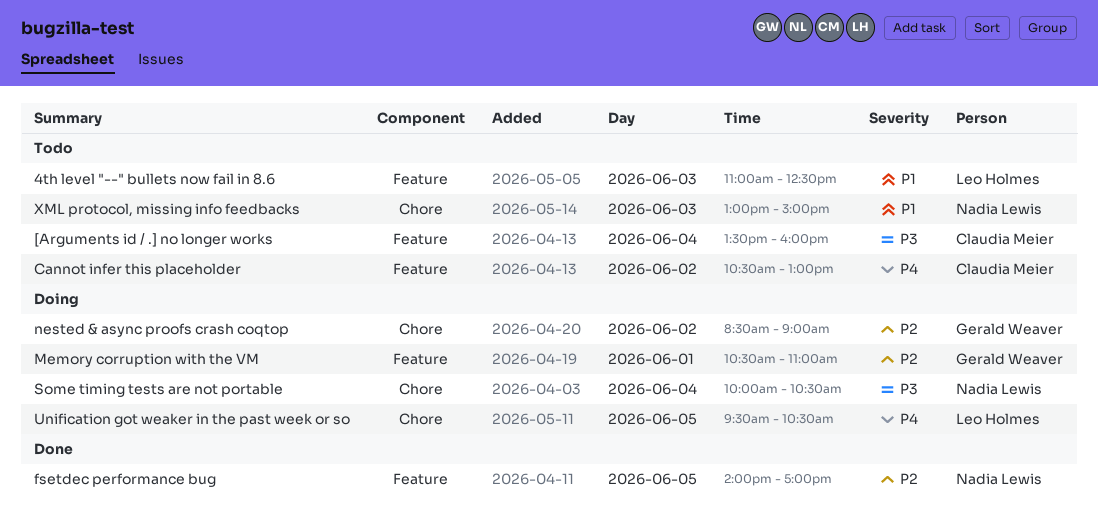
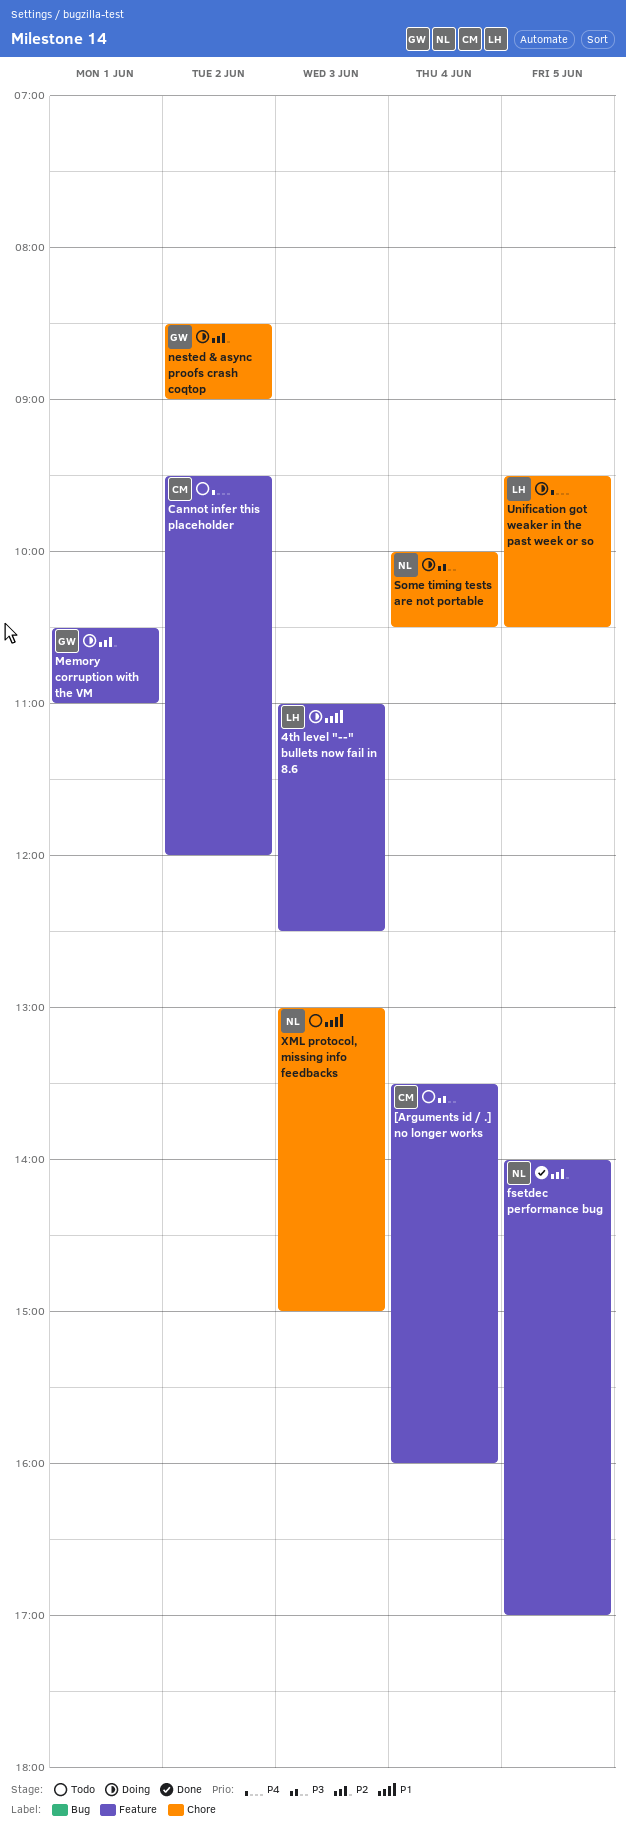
4th level "--" bullets now fail in 8.6, status: Todo -> Doing
Cannot infer this placeholder, begins: 10:30 -> 09:30
Cannot infer this placeholder, ends: 13:00 -> 12:00

